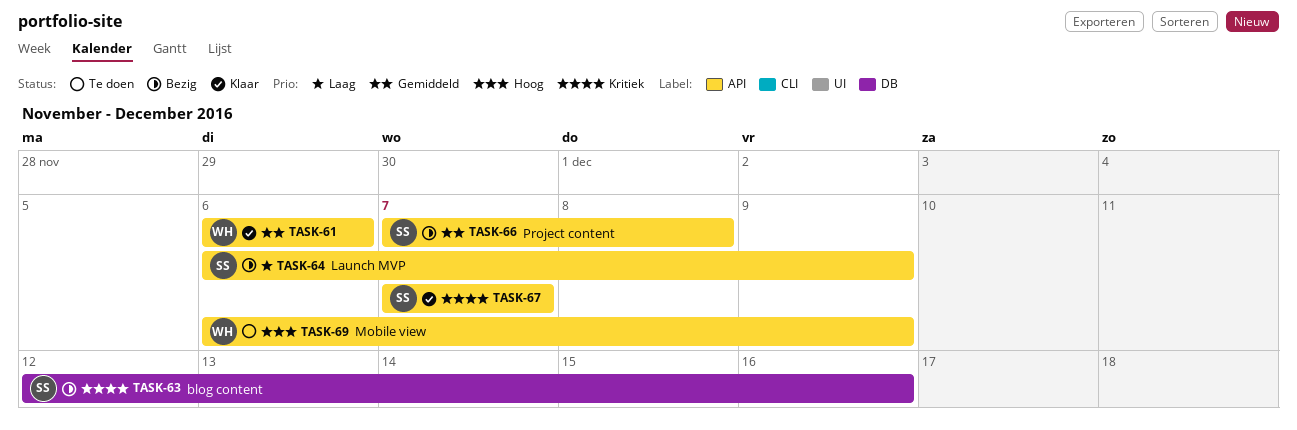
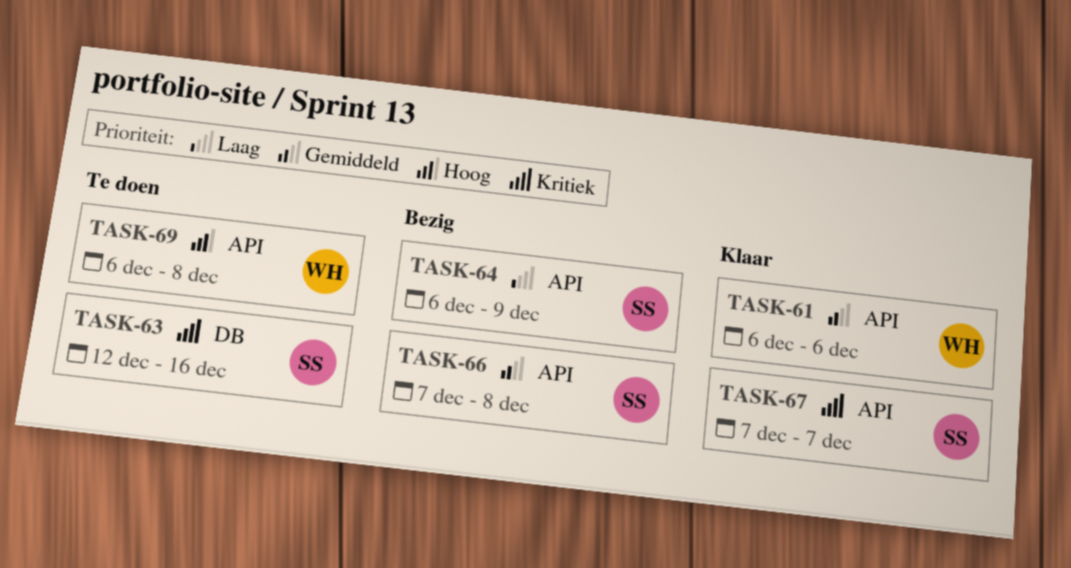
TASK-63, status: Bezig -> Te doen
TASK-69, due: Dec 9 -> Dec 8

